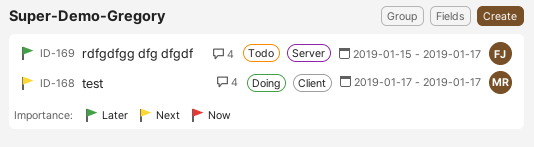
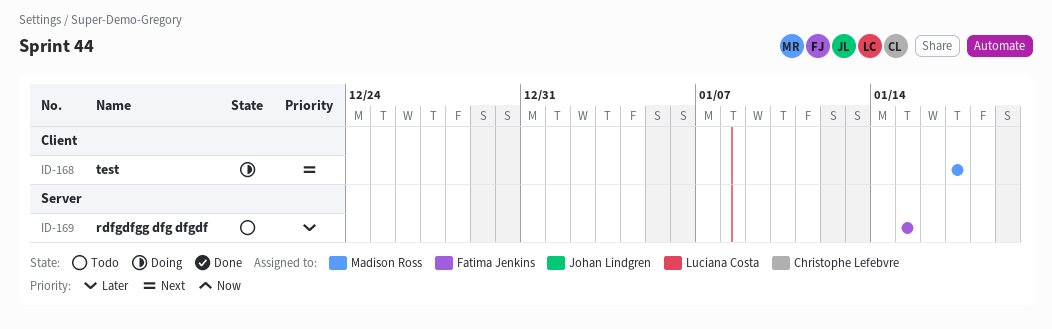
ID-169, due: Jan 17 -> Jan 15

